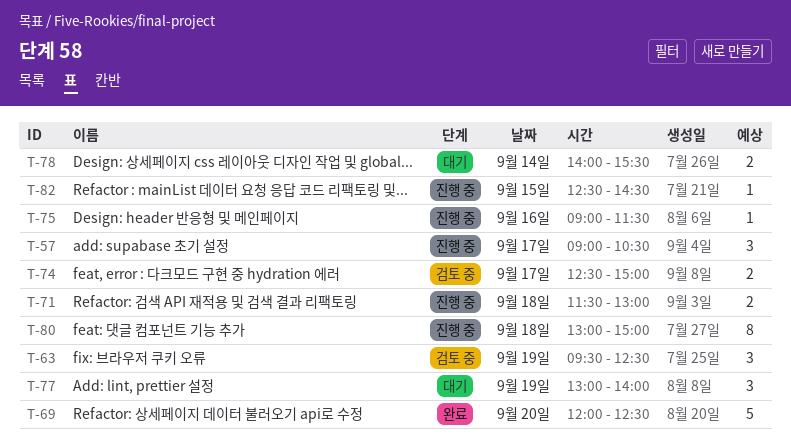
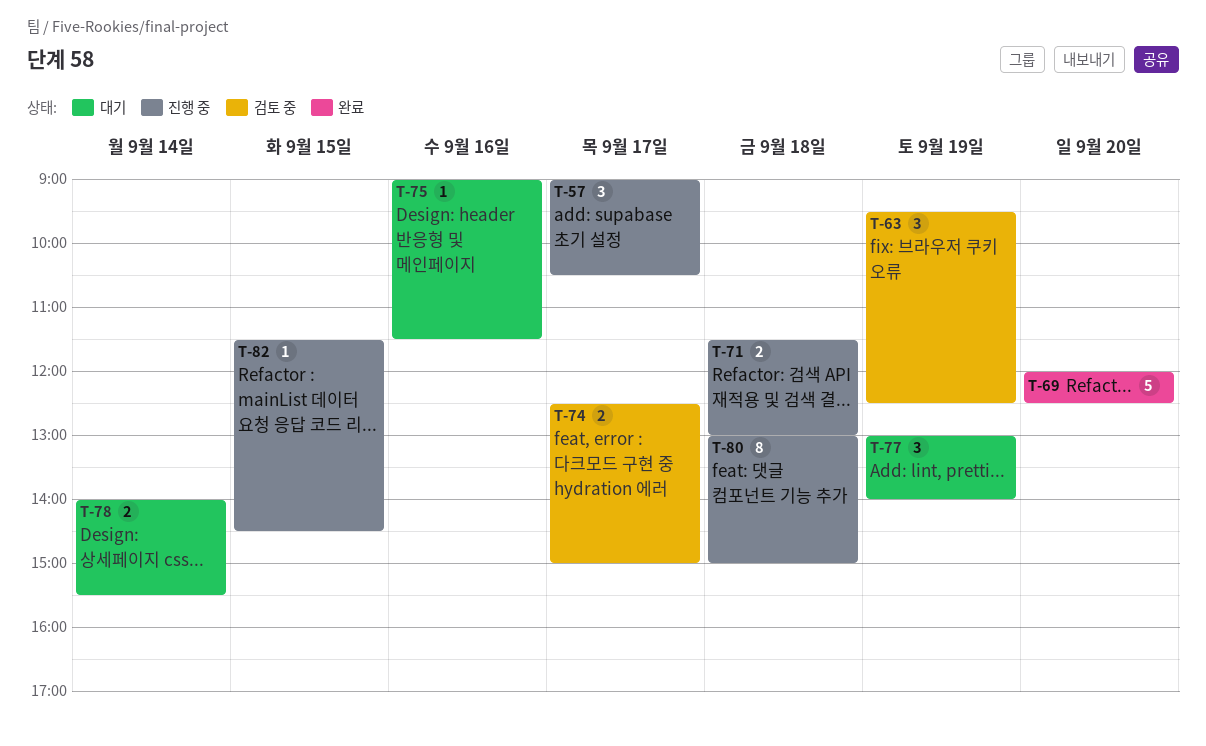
T-75, status: 진행 중 -> 대기
T-82, begins: 12:30 -> 11:30

